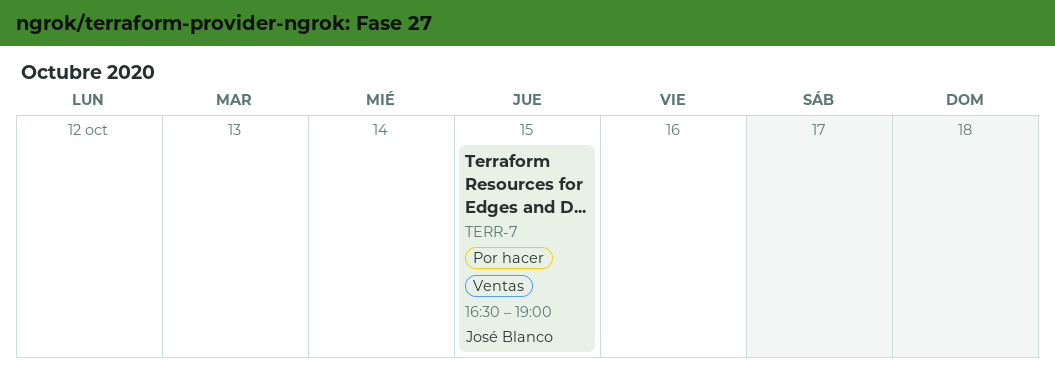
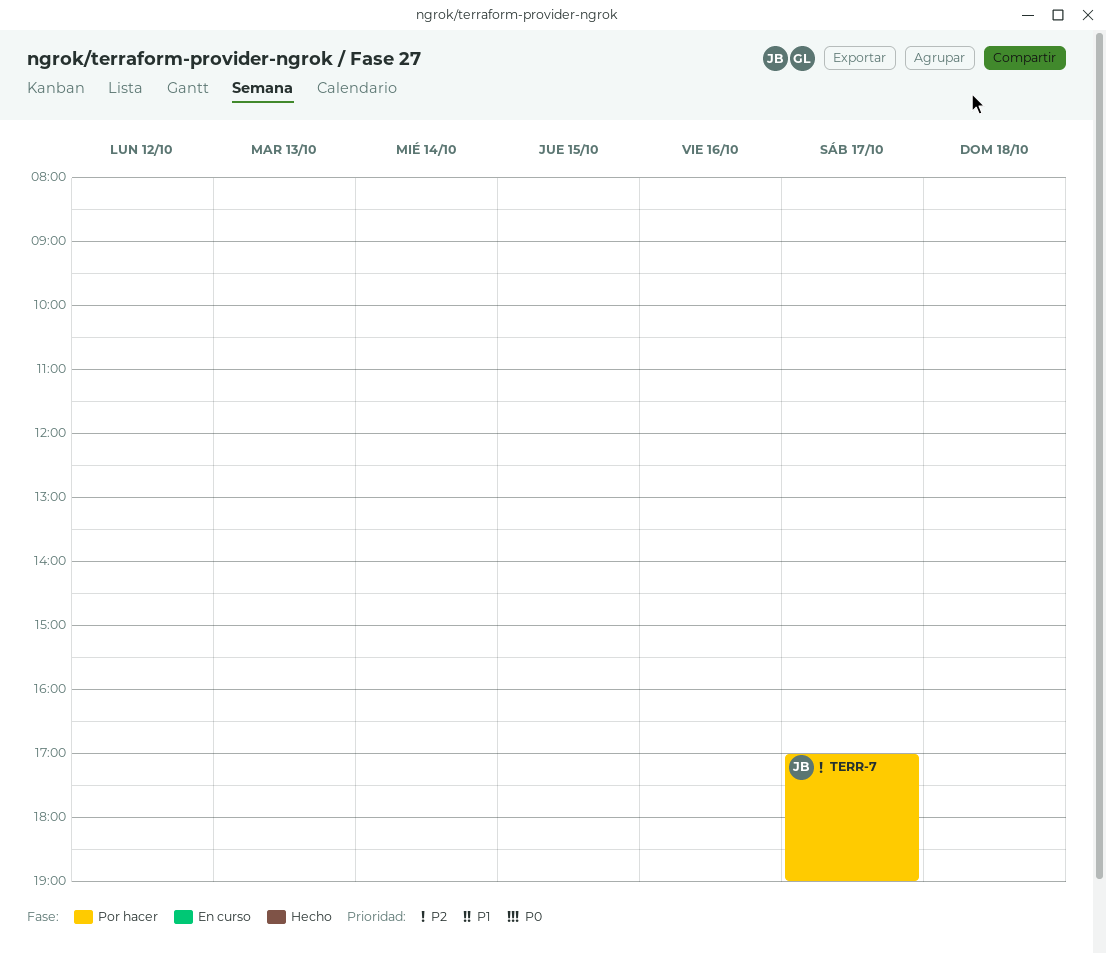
TERR-7, day: Oct 15 -> Oct 17
TERR-7, begins: 16:30 -> 17:00

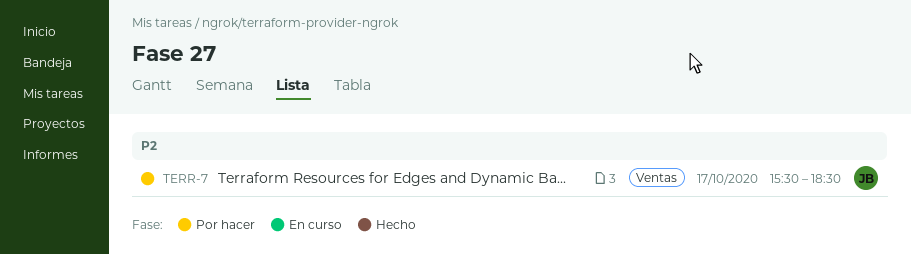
TERR-7, begins: 17:00 -> 15:30
TERR-7, ends: 19:00 -> 18:30

